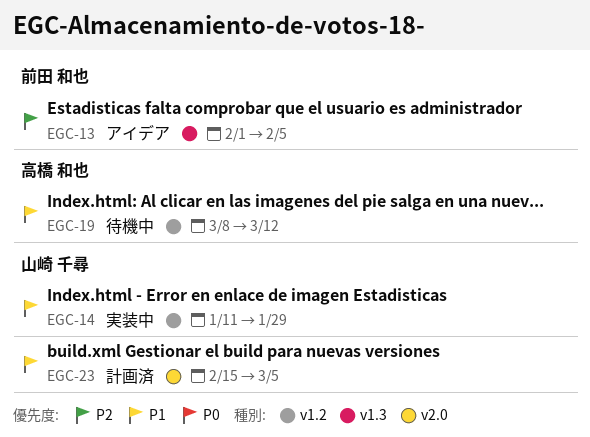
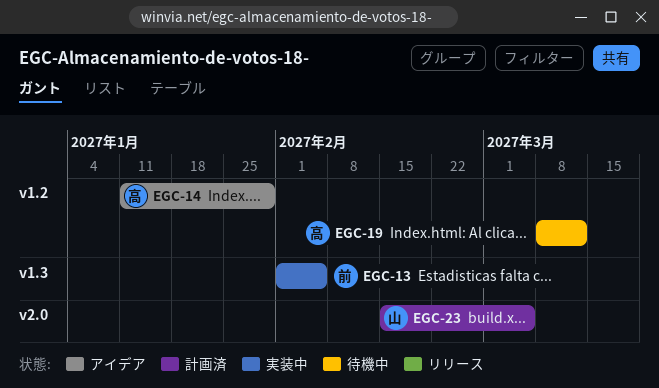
EGC-13, status: アイデア -> 実装中
EGC-14, status: 実装中 -> アイデア
EGC-14, owner: 山崎 千尋 -> 高橋 和也

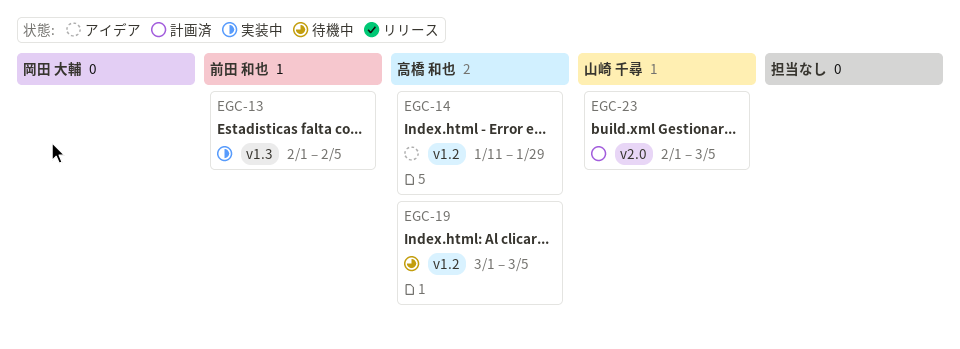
EGC-19, start: Mar 8 -> Mar 1
EGC-19, due: Mar 12 -> Mar 5
EGC-23, start: Feb 15 -> Feb 1

